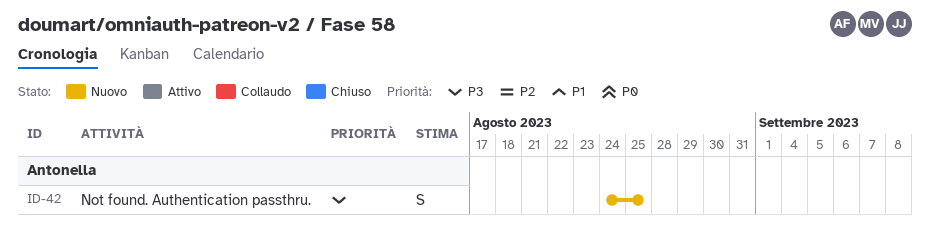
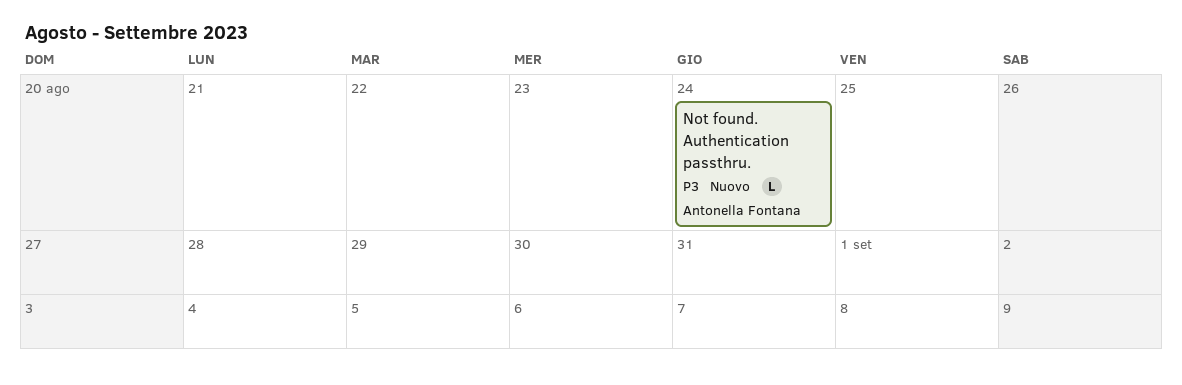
Not found. Authentication passthru., estimate: S -> L
Not found. Authentication passthru., due: Aug 25 -> Aug 24

